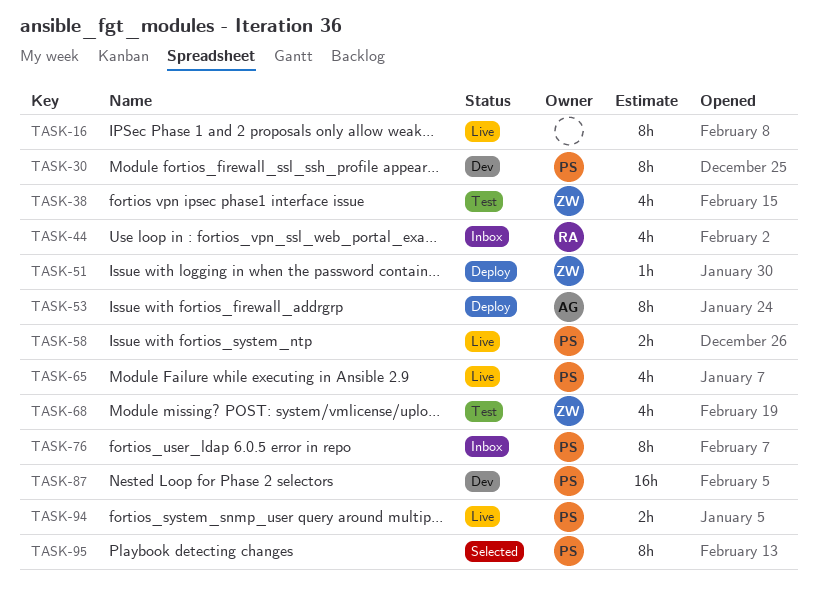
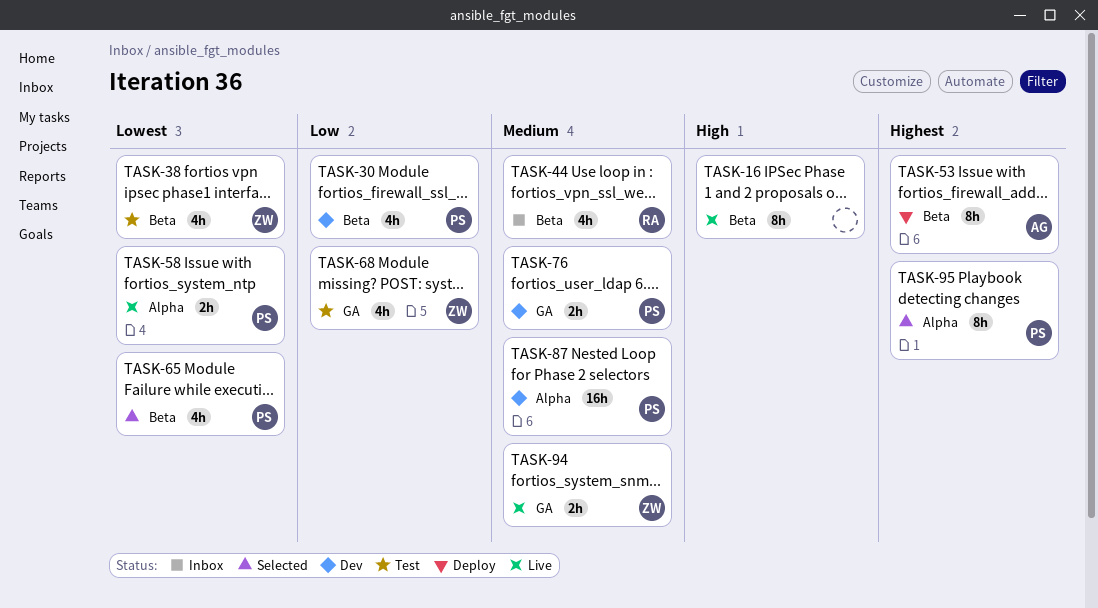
TASK-30, estimate: 8h -> 4h
TASK-51: present -> none
TASK-65, status: Live -> Selected
TASK-76, status: Inbox -> Dev
TASK-76, estimate: 8h -> 2h
TASK-94, owner: PS -> ZW

